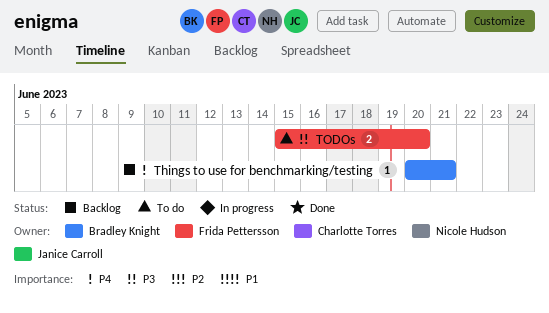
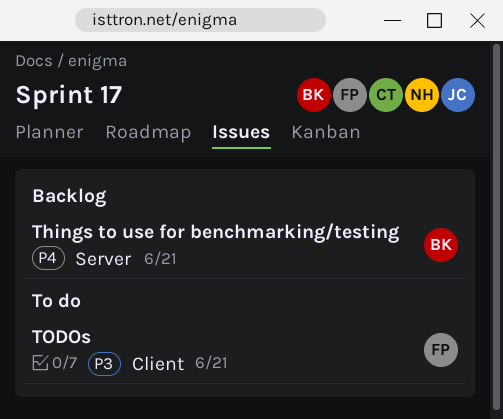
TODOs, due: Jun 20 -> Jun 21

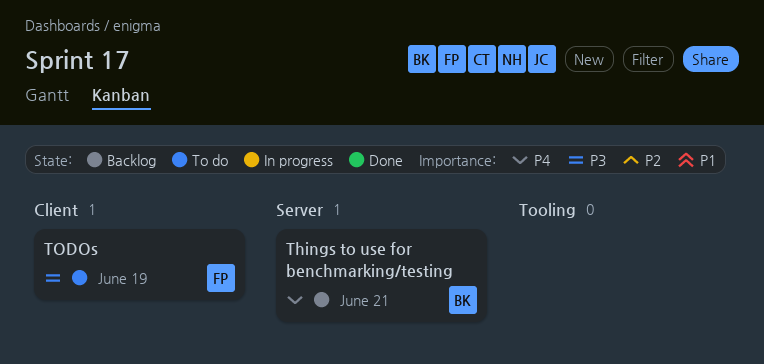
TODOs, due: Jun 21 -> Jun 19

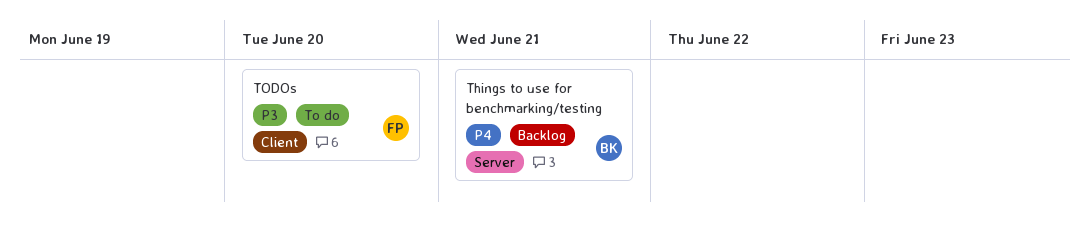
TODOs, due: Jun 19 -> Jun 20

